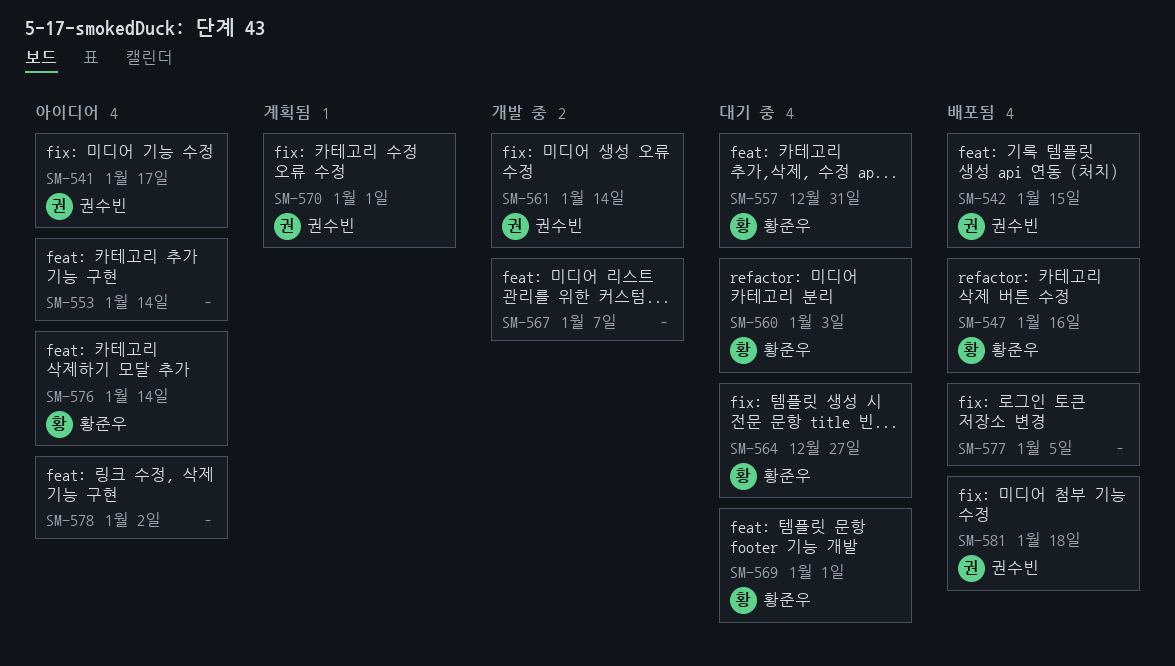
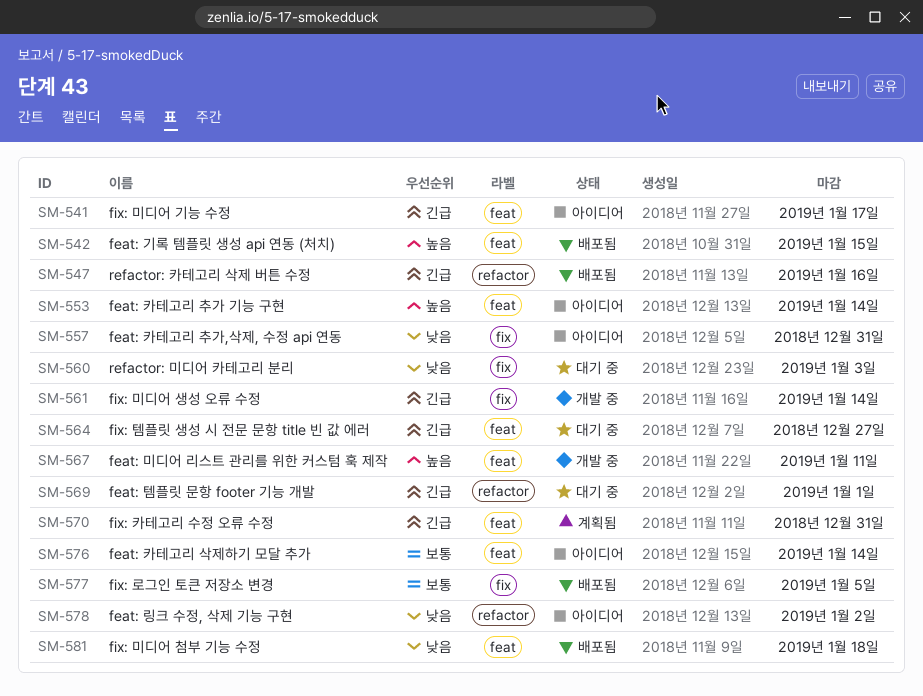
SM-557, status: 대기 중 -> 아이디어
SM-567, due: Jan 7 -> Jan 11
SM-570, due: Jan 1 -> Dec 31

